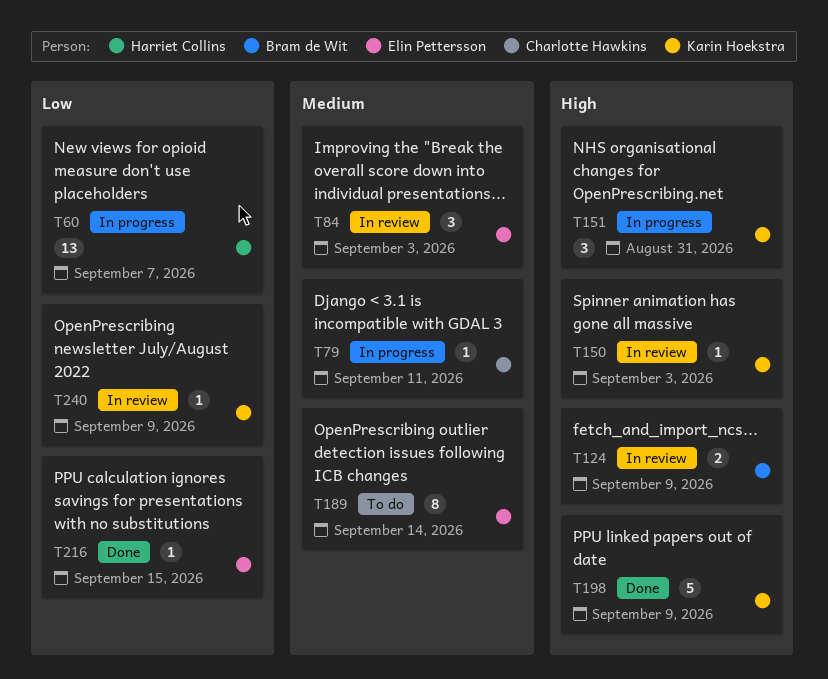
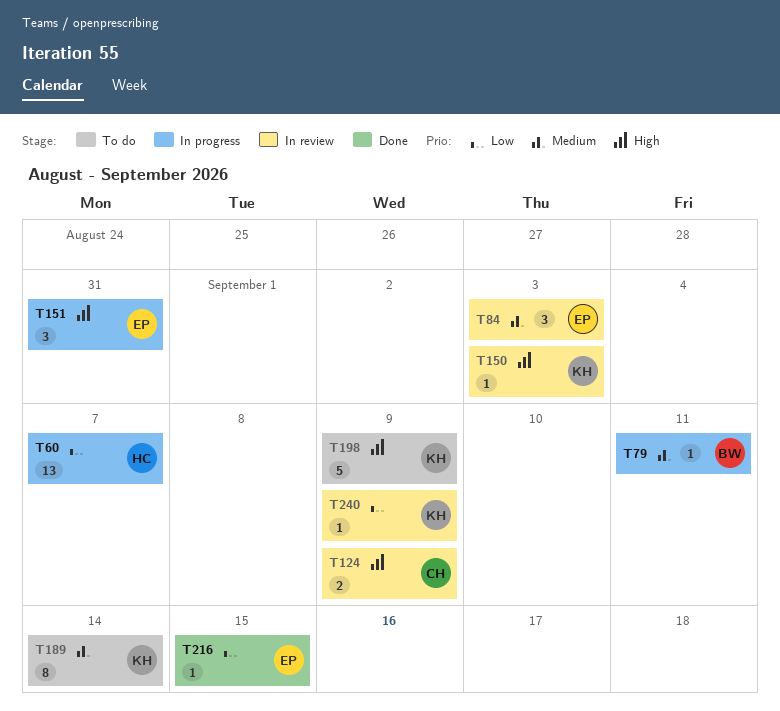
T79, owner: Charlotte Hawkins -> Bram de Wit
T124, owner: Bram de Wit -> Charlotte Hawkins
T151, owner: Karin Hoekstra -> Elin Pettersson
T189, owner: Elin Pettersson -> Karin Hoekstra
T198, status: Done -> To do

